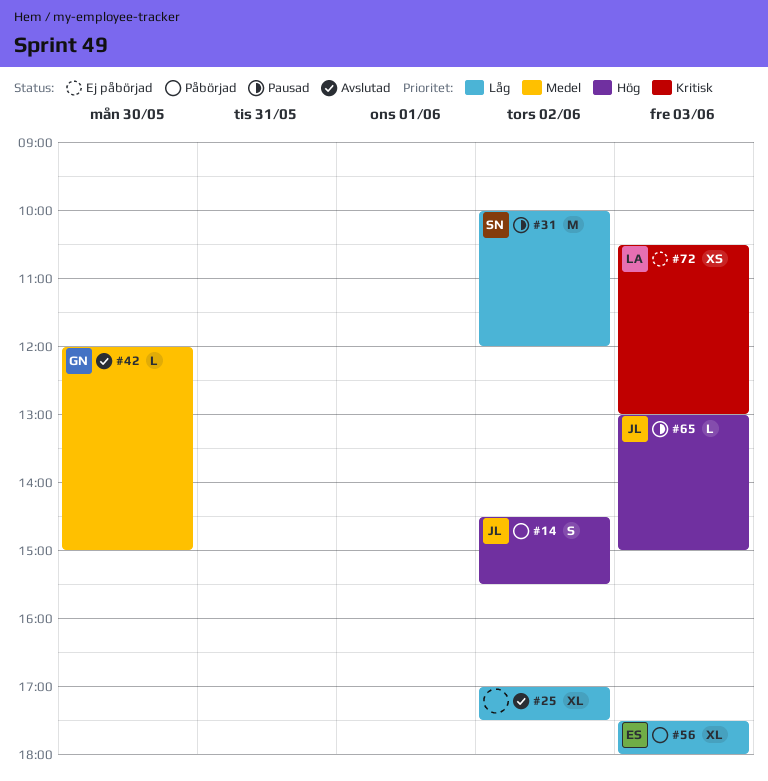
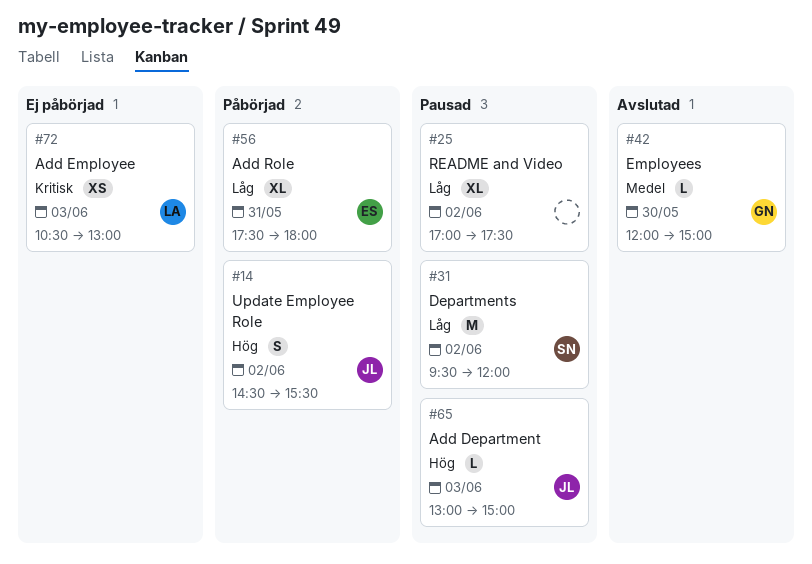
#25, status: Avslutad -> Pausad
#31, begins: 10:00 -> 09:30
#56, day: Jun 3 -> May 31

